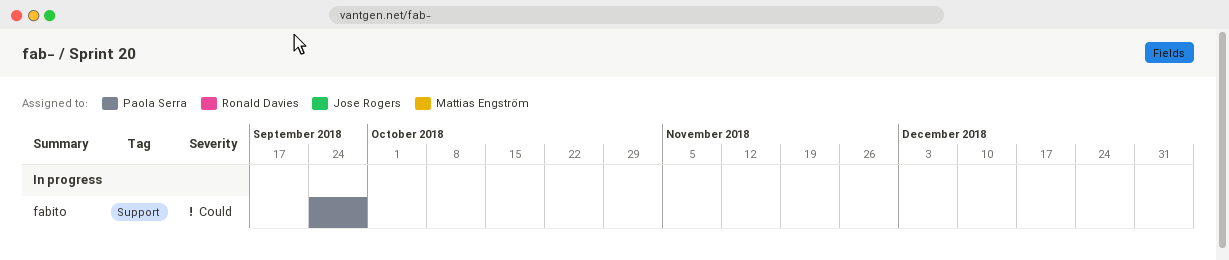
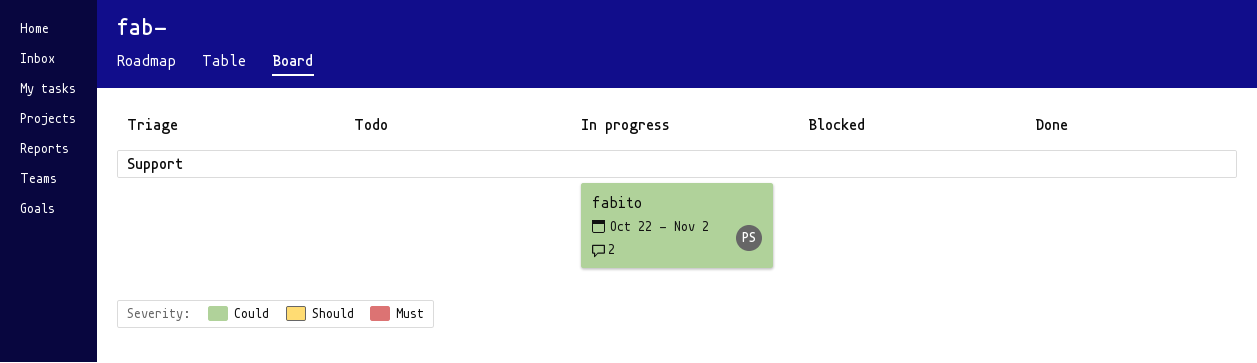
fabito, start: Sep 24 -> Oct 22
fabito, due: Sep 28 -> Nov 2

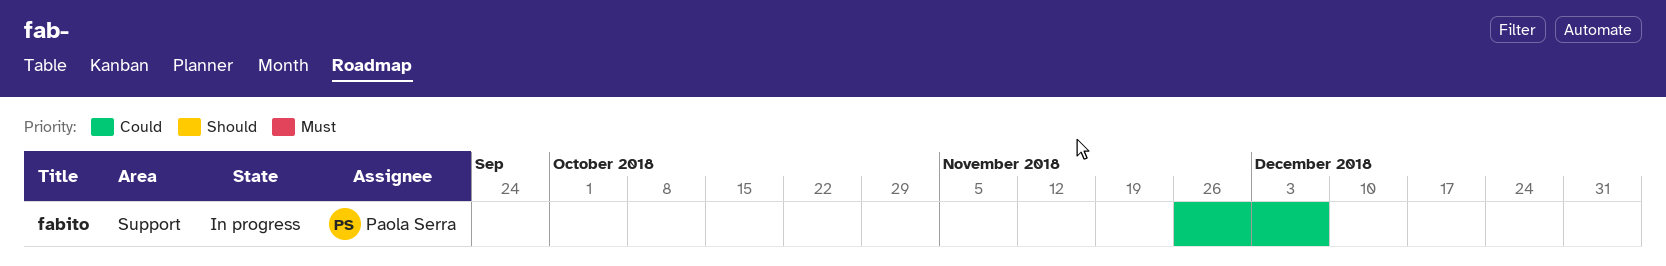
fabito, start: Oct 22 -> Nov 26
fabito, due: Nov 2 -> Dec 7

